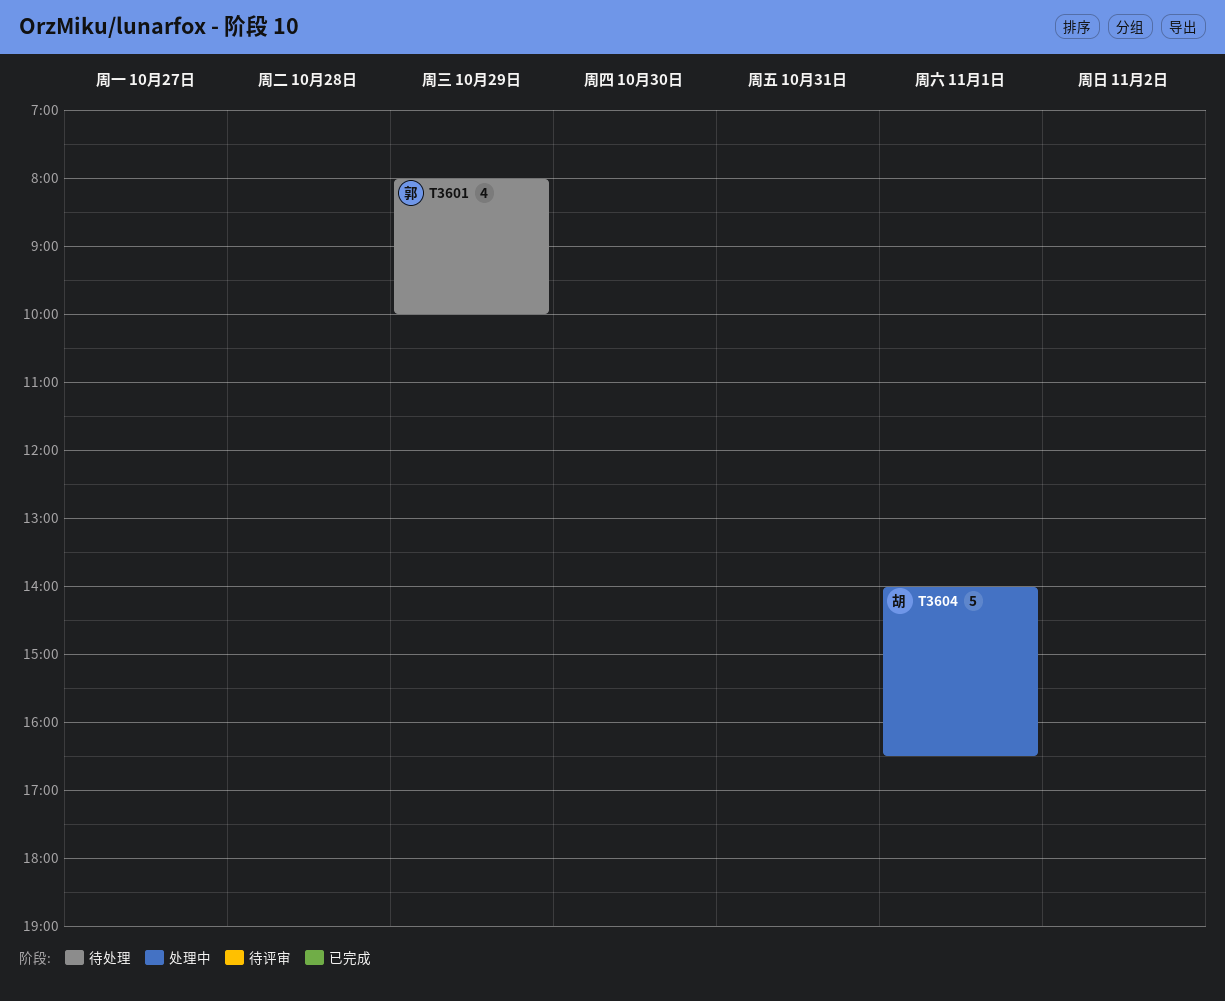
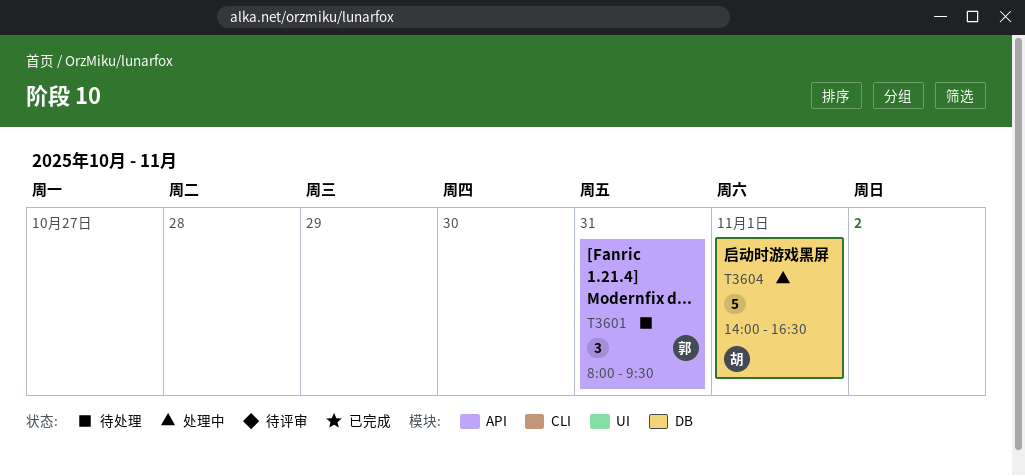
T3601, estimate: 4 -> 3
T3601, day: Oct 29 -> Oct 31
T3601, ends: 10:00 -> 09:30

